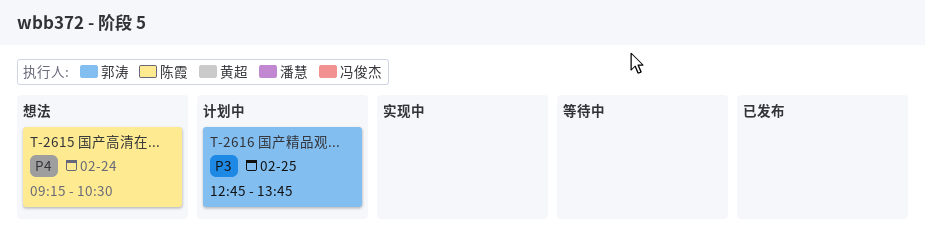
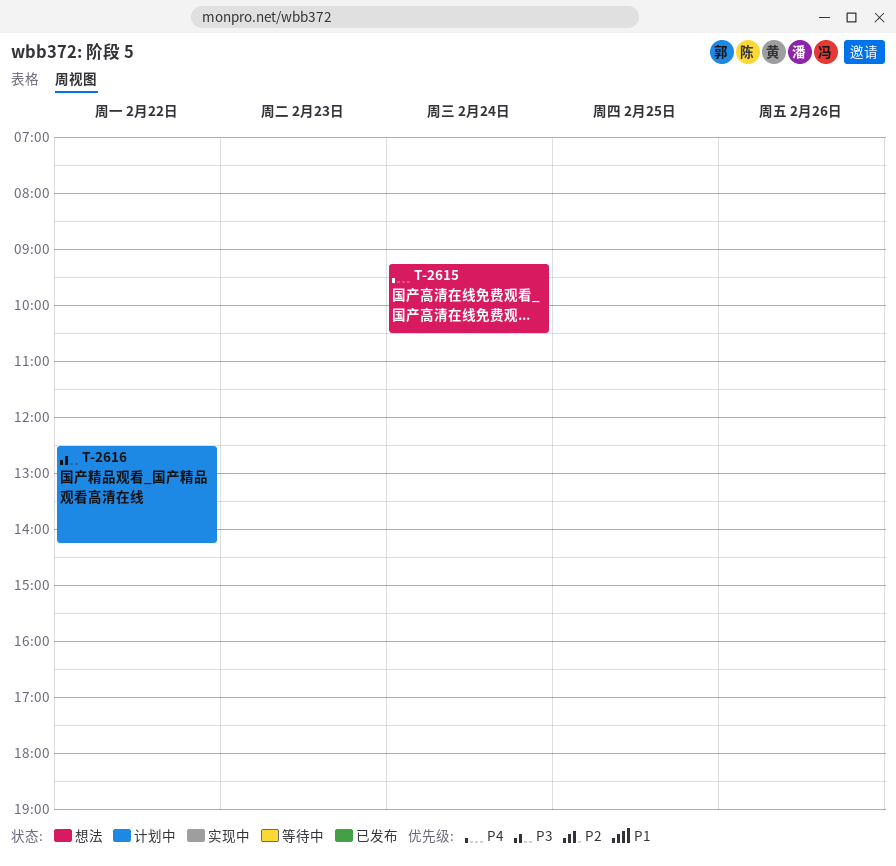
T-2616, day: Feb 25 -> Feb 22
T-2616, begins: 12:45 -> 12:30
T-2616, ends: 13:45 -> 14:15

